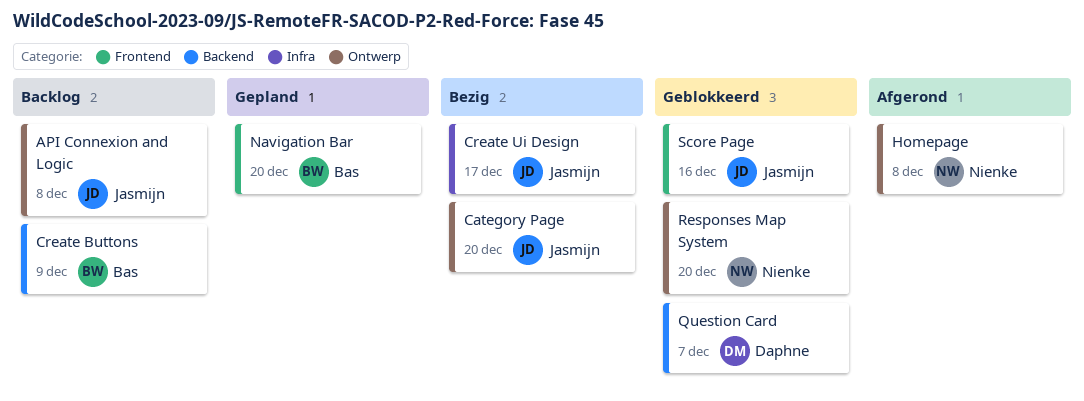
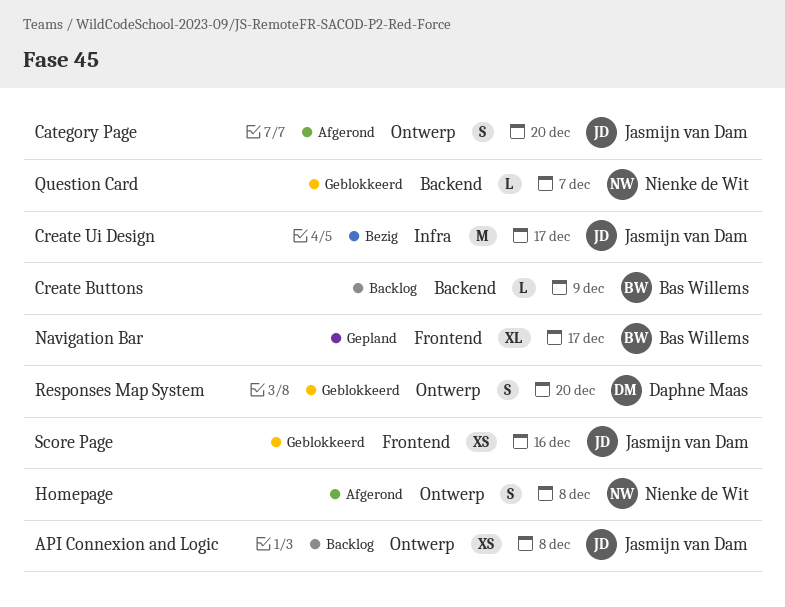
Category Page, status: Bezig -> Afgerond
Navigation Bar, due: Dec 20 -> Dec 17
Question Card, owner: Daphne Maas -> Nienke de Wit
Responses Map System, owner: Nienke de Wit -> Daphne Maas

